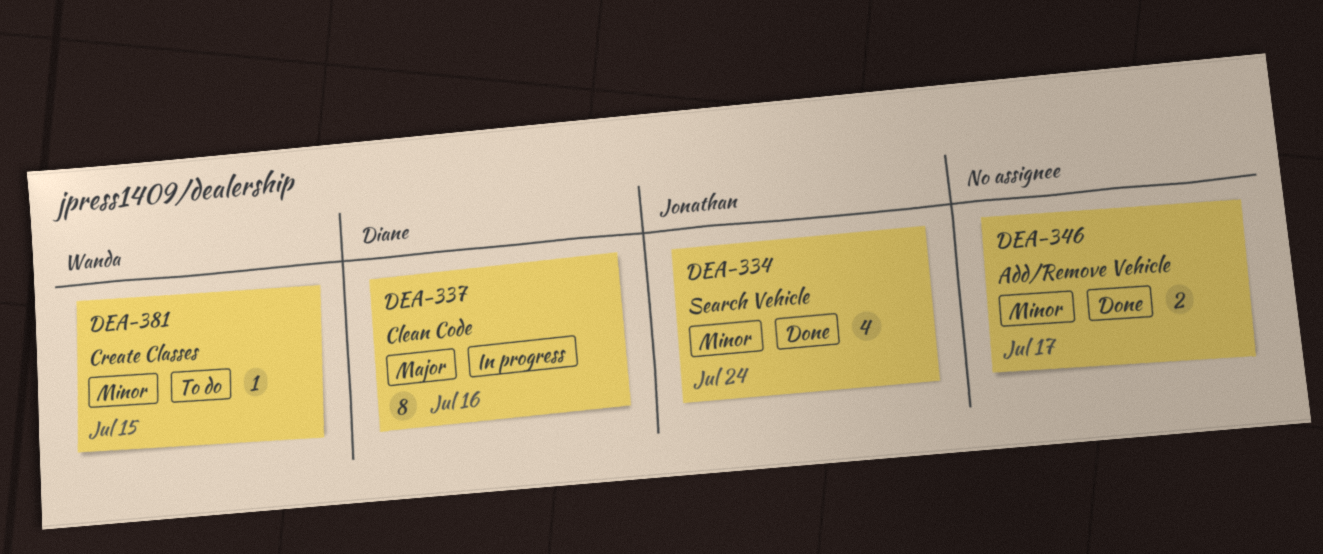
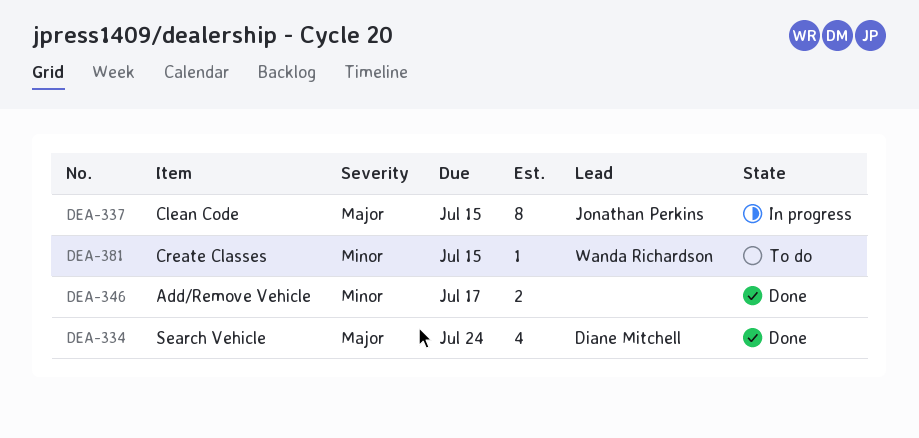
DEA-334, owner: Jonathan Perkins -> Diane Mitchell
DEA-334, priority: Minor -> Major
DEA-337, owner: Diane Mitchell -> Jonathan Perkins
DEA-337, due: Jul 16 -> Jul 15

